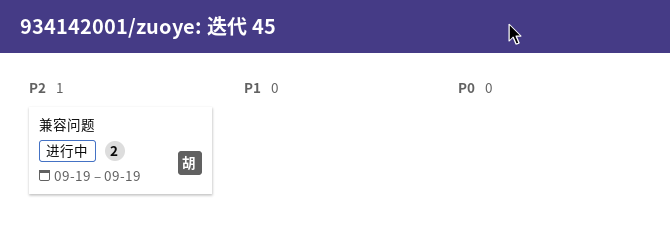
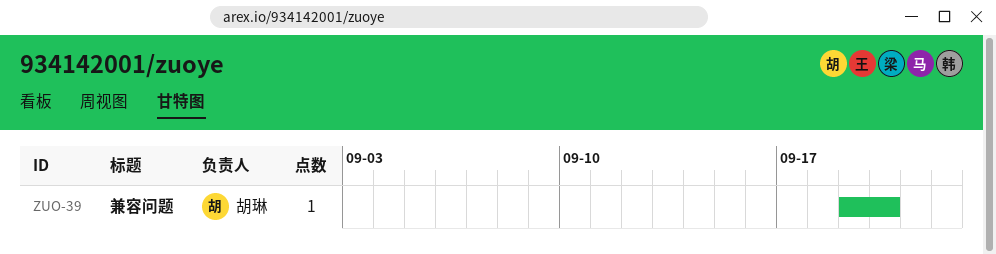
兼容问题, estimate: 2 -> 1
兼容问题, due: Sep 19 -> Sep 20

